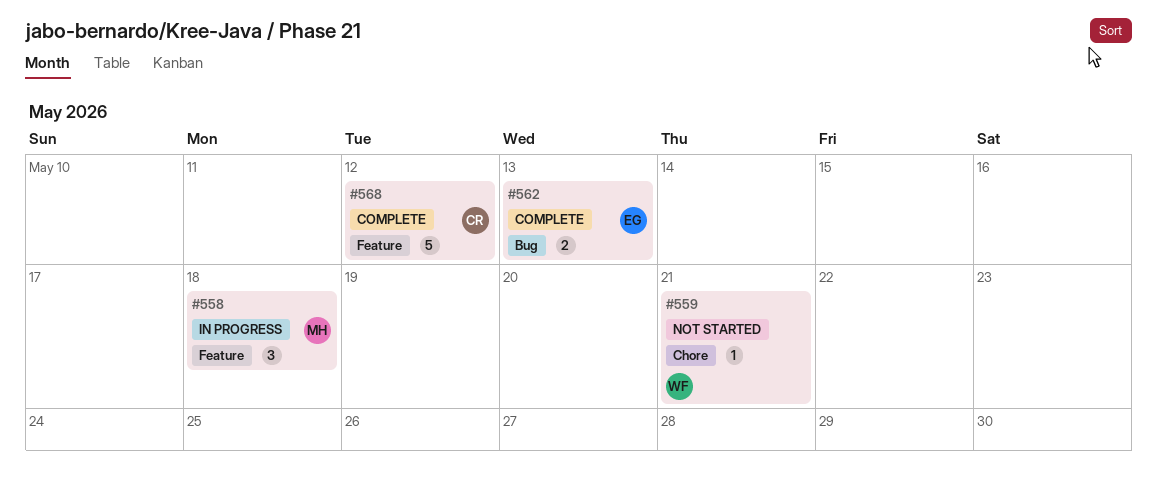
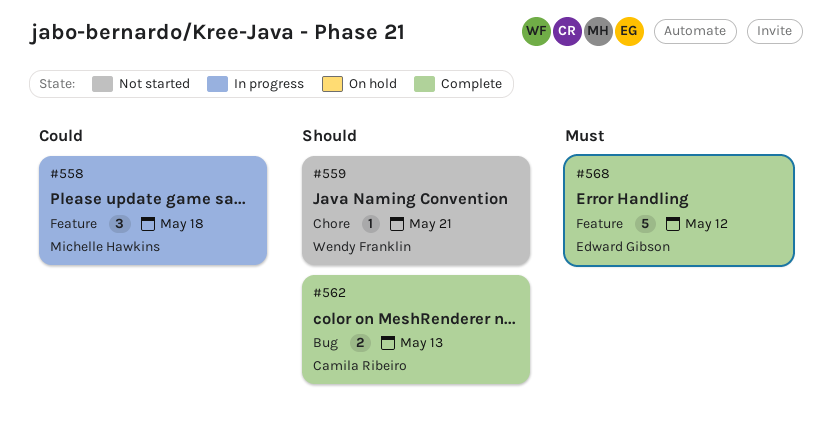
#562, owner: Edward Gibson -> Camila Ribeiro
#568, owner: Camila Ribeiro -> Edward Gibson

